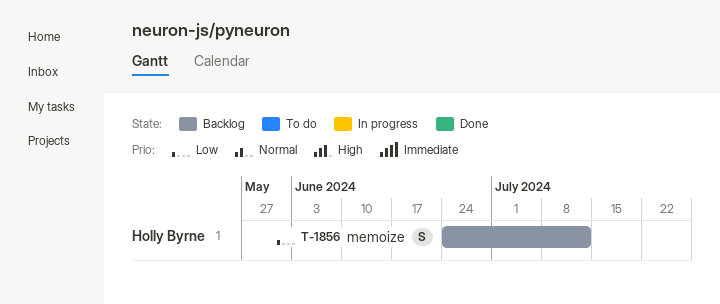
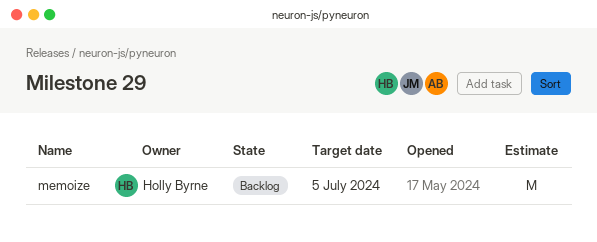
memoize, estimate: S -> M
memoize, due: Jul 12 -> Jul 5

